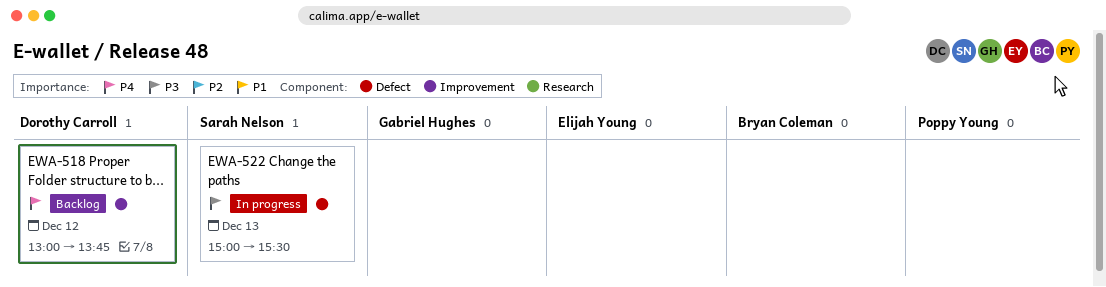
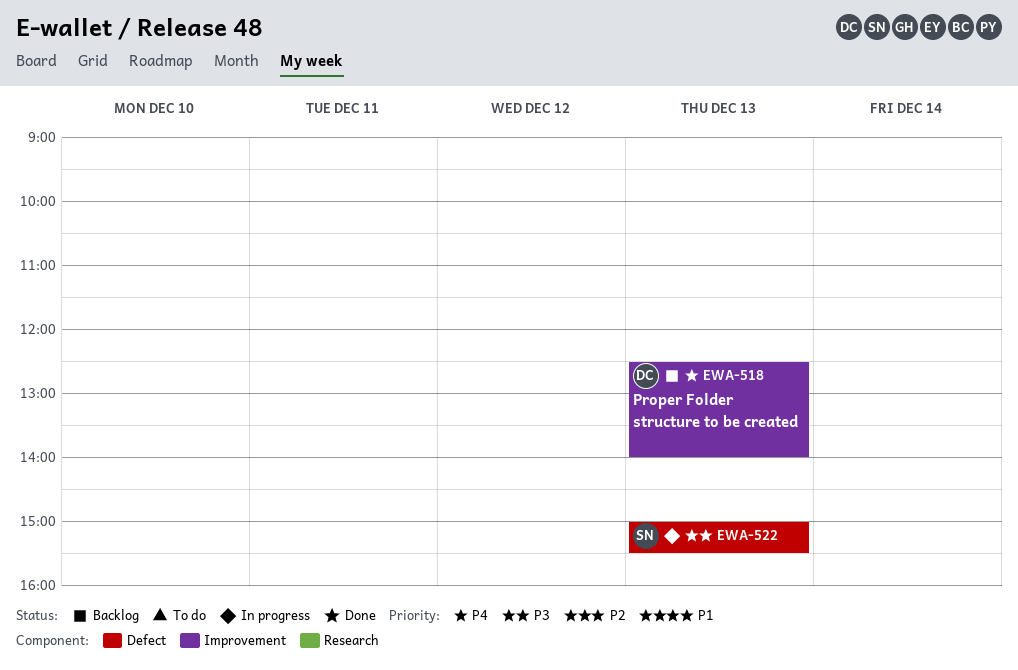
EWA-518, day: Dec 12 -> Dec 13
EWA-518, begins: 13:00 -> 12:30
EWA-518, ends: 13:45 -> 14:00

